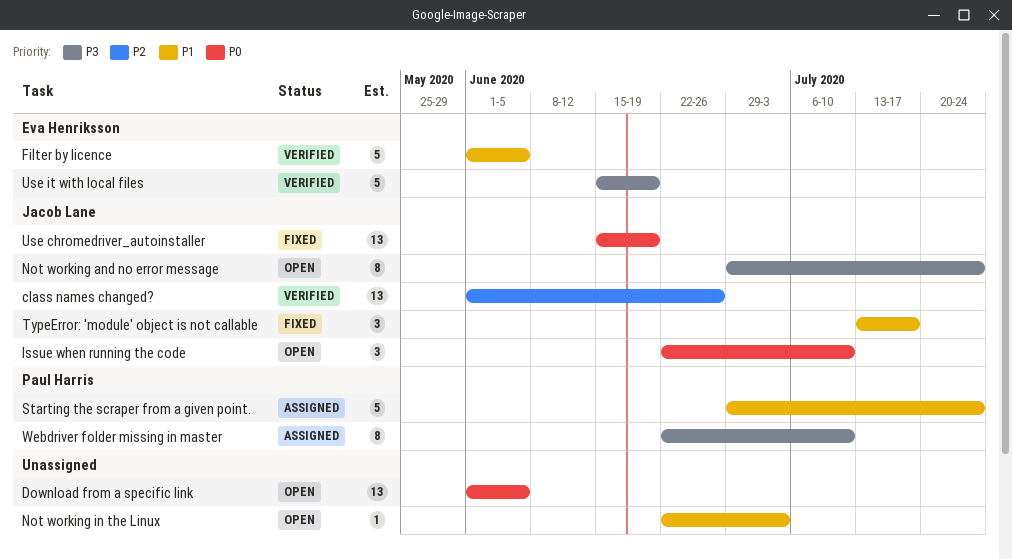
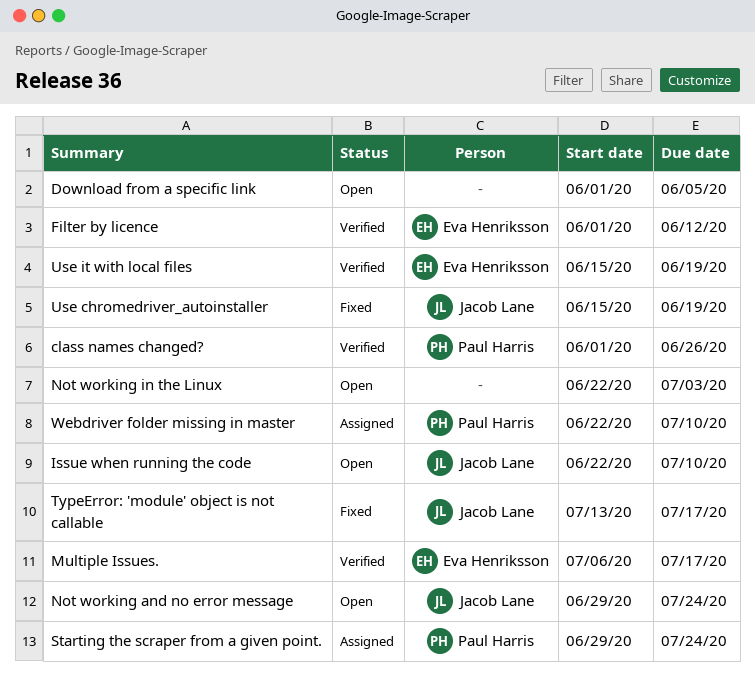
class names changed?, owner: Jacob Lane -> Paul Harris
Filter by licence, due: Jun 5 -> Jun 12
Multiple Issues.: none -> present

